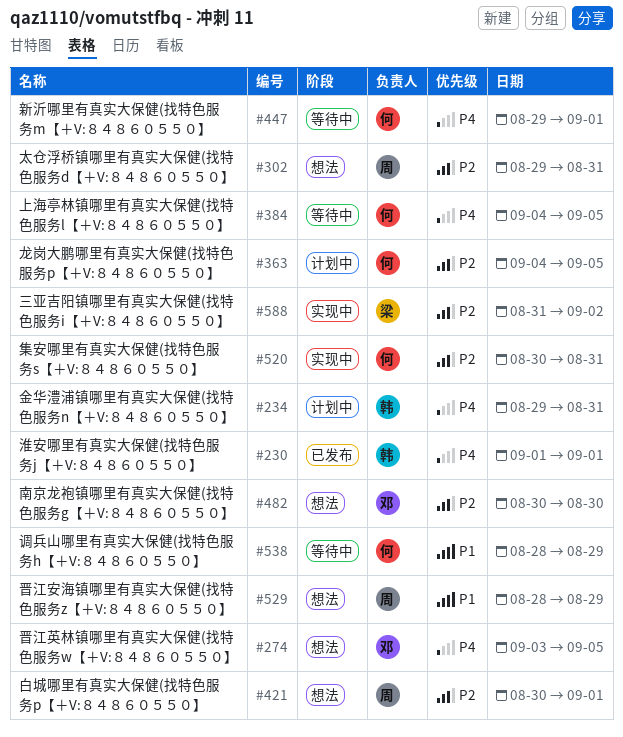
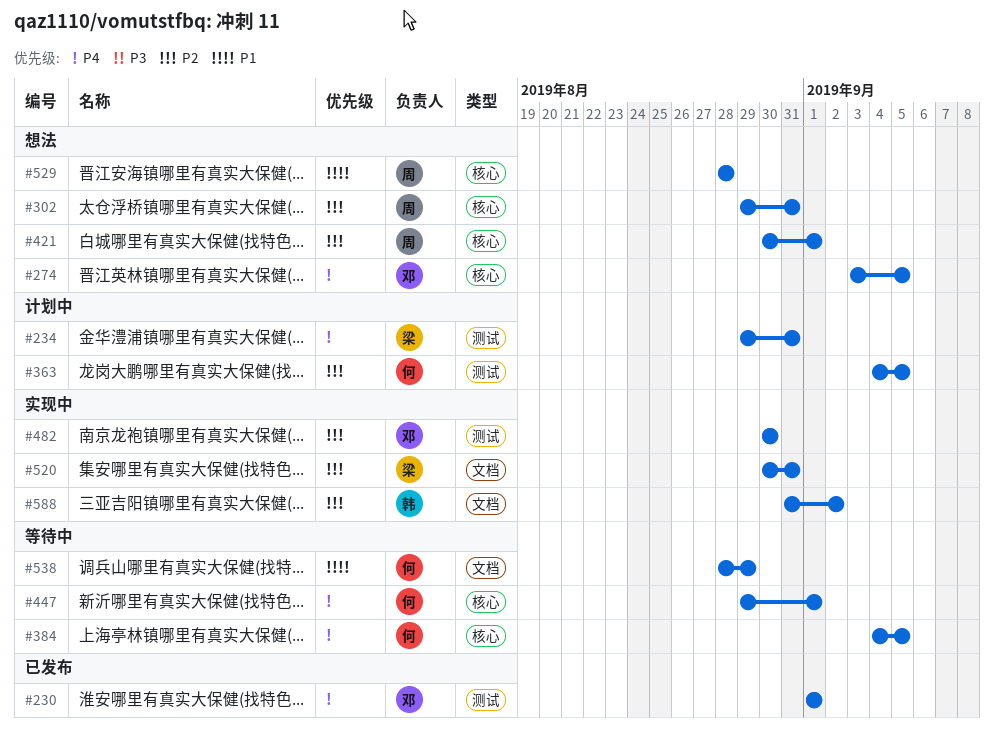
#230, owner: 韩 -> 邓
#234, owner: 韩 -> 梁
#482, status: 想法 -> 实现中
#520, owner: 何 -> 梁
#529, due: Aug 29 -> Aug 28
#588, owner: 梁 -> 韩

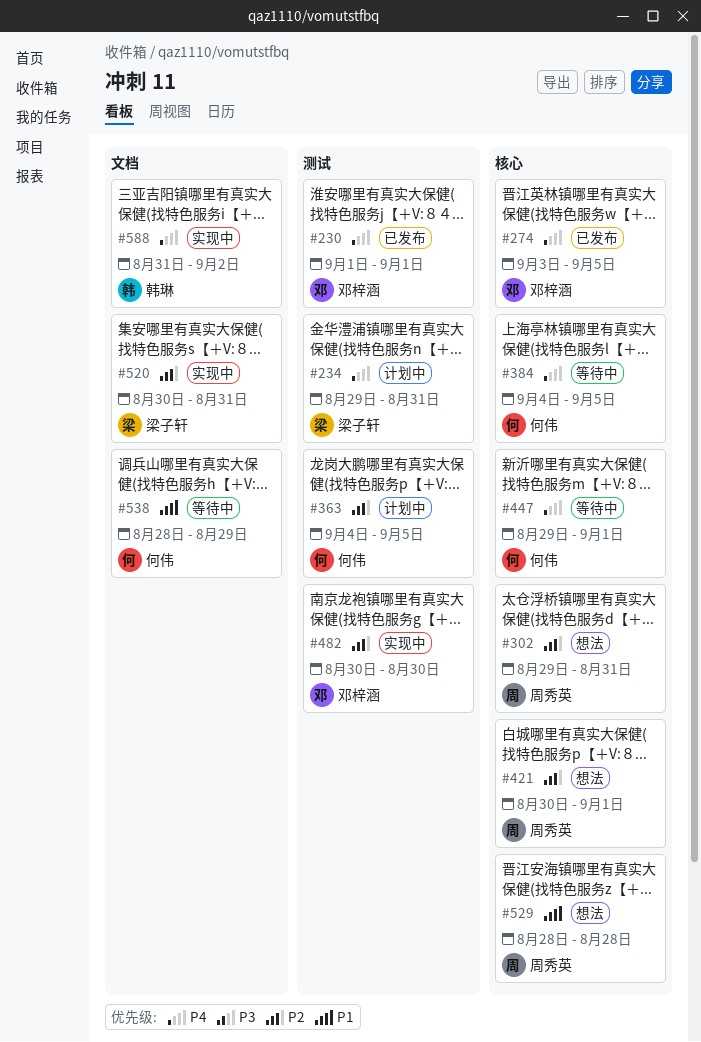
#274, status: 想法 -> 已发布
#588, priority: P2 -> P4

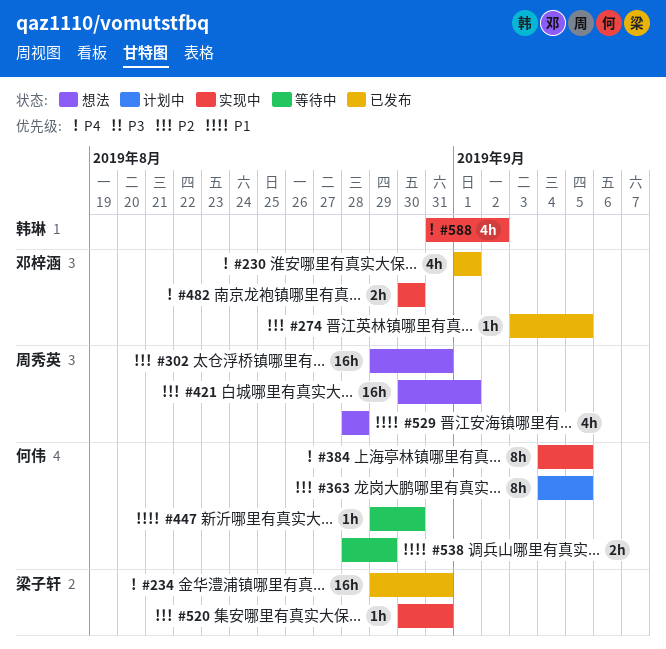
#234, status: 计划中 -> 已发布
#274, priority: P4 -> P2
#384, status: 等待中 -> 实现中
#447, priority: P4 -> P1
#447, due: Sep 1 -> Aug 30
#482, priority: P2 -> P4

